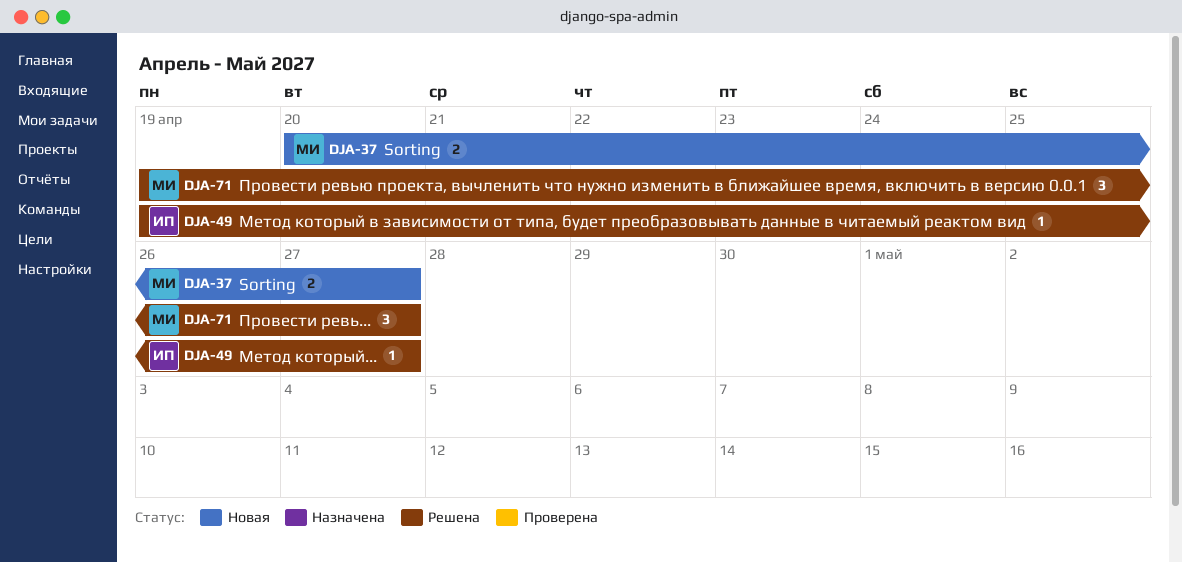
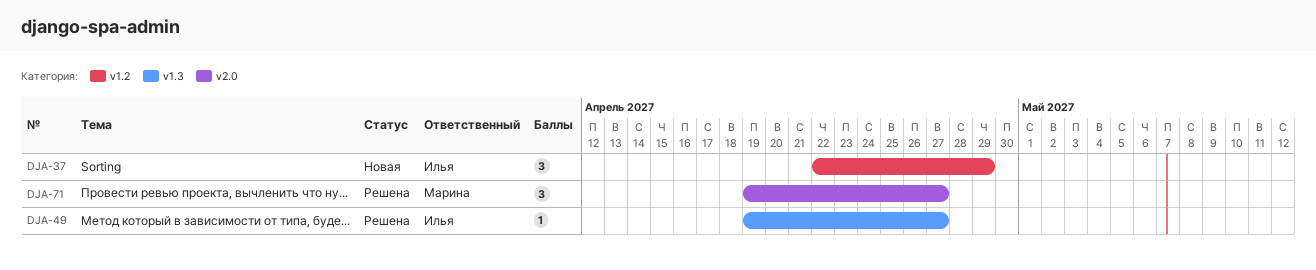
DJA-37, owner: Марина -> Илья
DJA-37, estimate: 2 -> 3
DJA-37, start: Apr 20 -> Apr 22
DJA-37, due: Apr 27 -> Apr 29

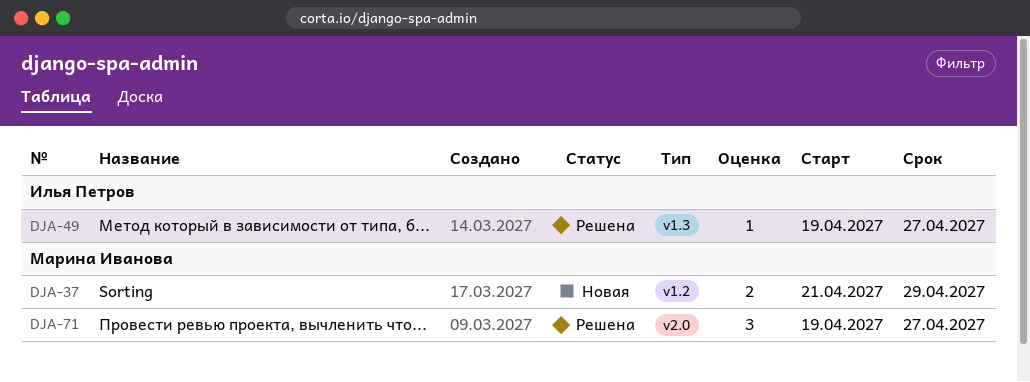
DJA-37, owner: Илья Петров -> Марина Иванова
DJA-37, estimate: 3 -> 2
DJA-37, start: Apr 22 -> Apr 21

